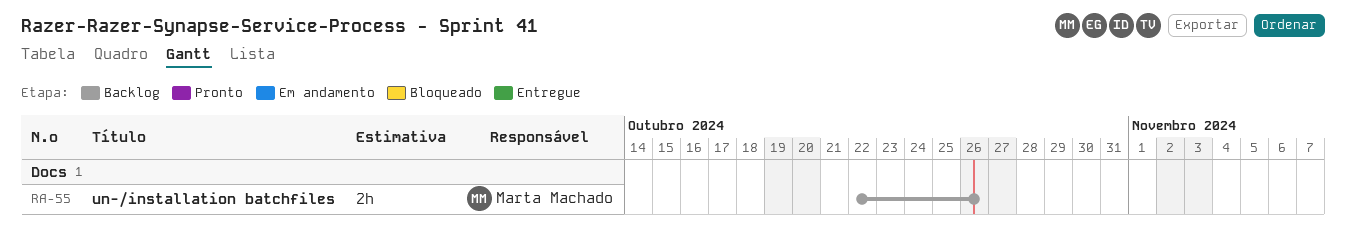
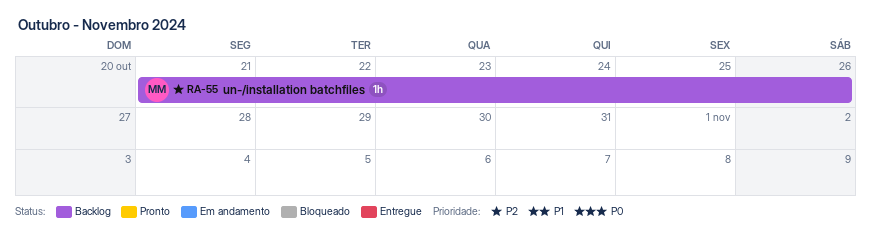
RA-55, estimate: 2h -> 1h
RA-55, start: Oct 22 -> Oct 21

